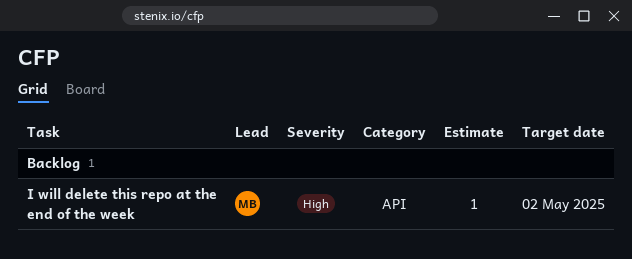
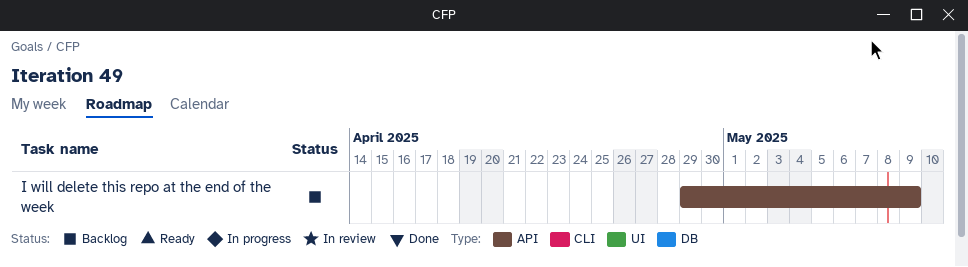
I will delete this repo at the end of the week, due: May 2 -> May 9

